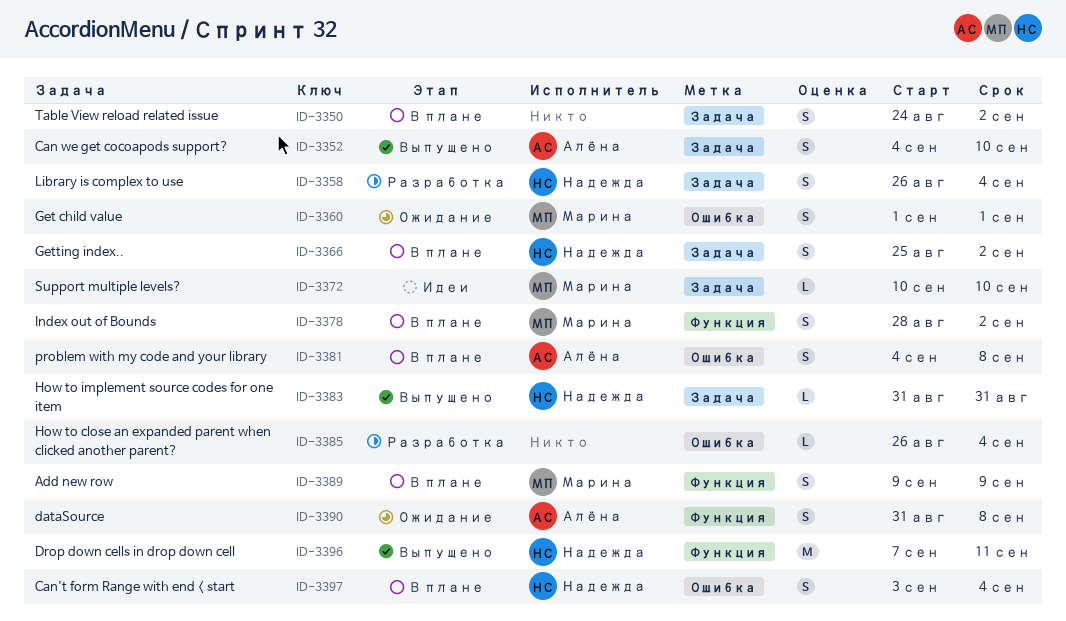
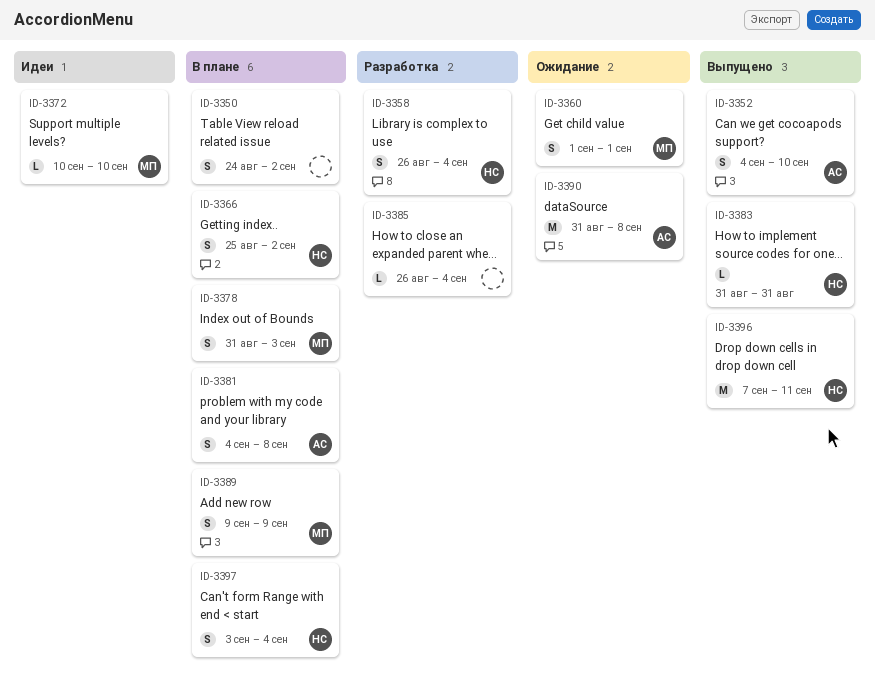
ID-3378, start: Aug 28 -> Aug 31
ID-3378, due: Sep 2 -> Sep 3
ID-3390, estimate: S -> M

